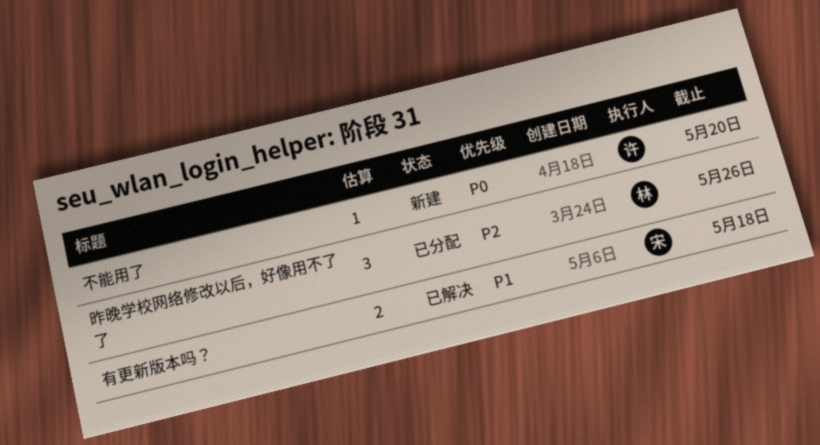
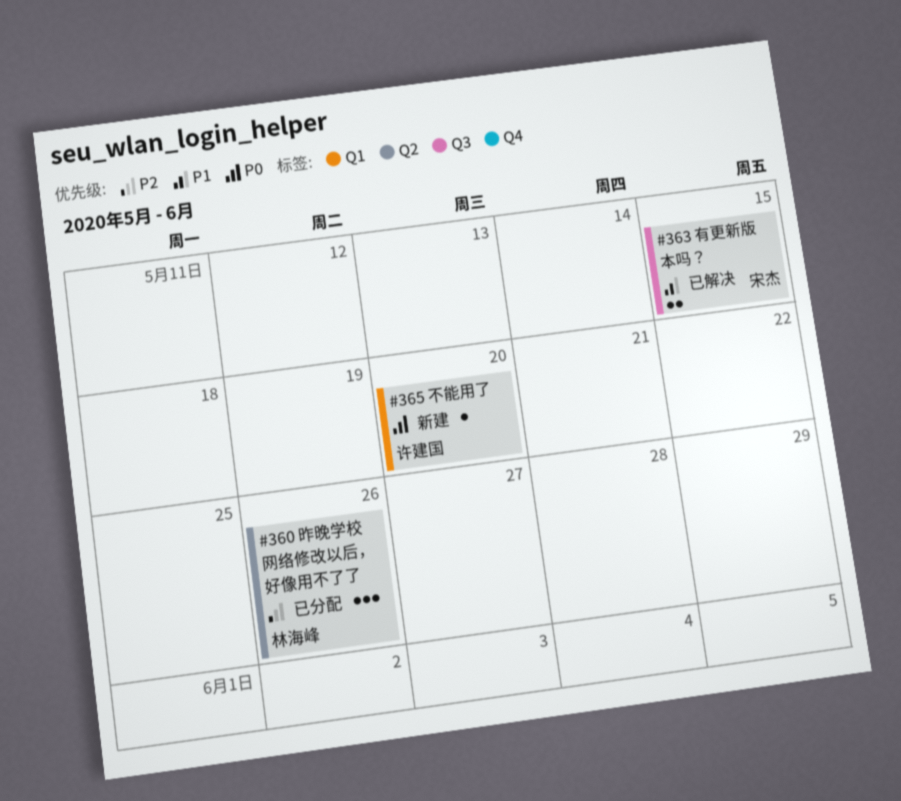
有更新版本吗？, due: May 18 -> May 15

